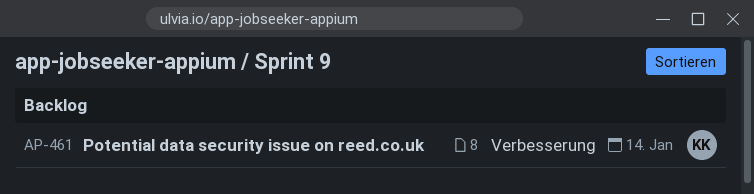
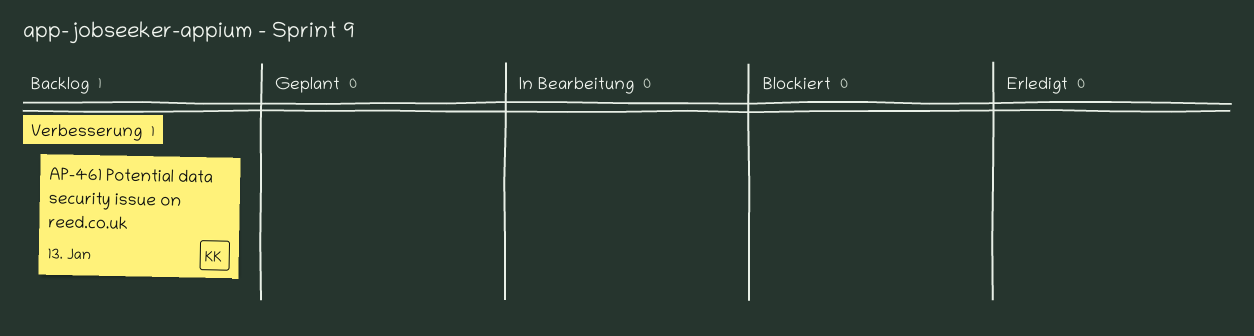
AP-461, due: Jan 14 -> Jan 13

